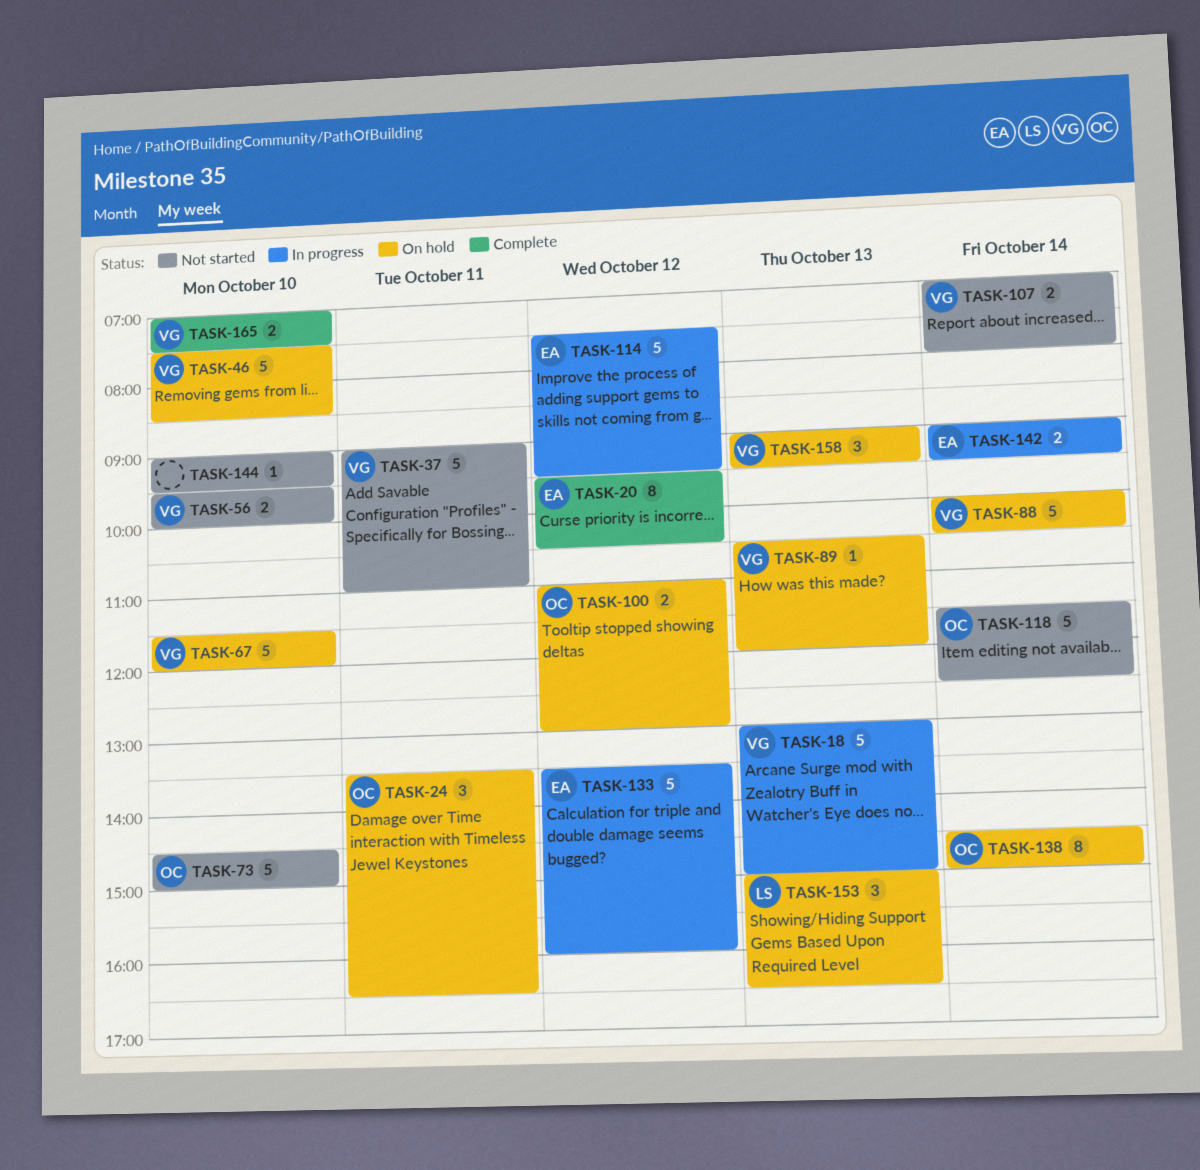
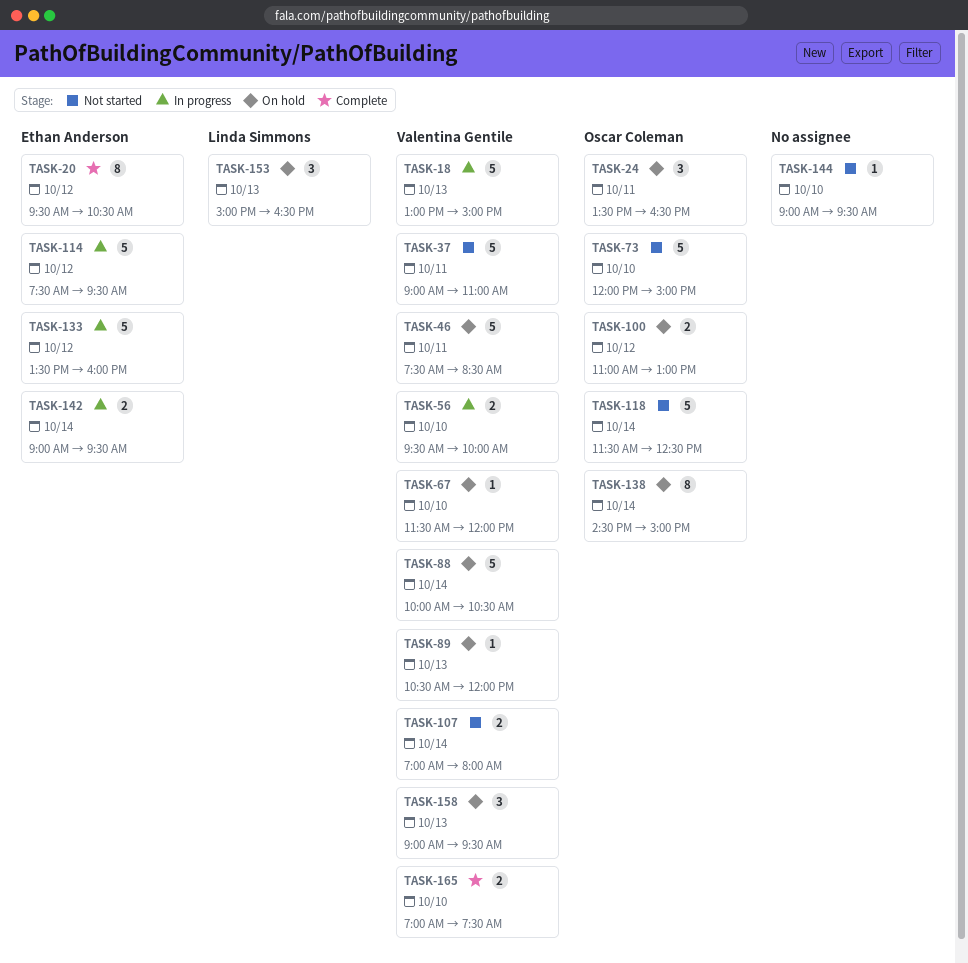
TASK-46, day: Oct 10 -> Oct 11
TASK-56, status: Not started -> In progress
TASK-67, estimate: 5 -> 1
TASK-73, begins: 14:30 -> 12:00

